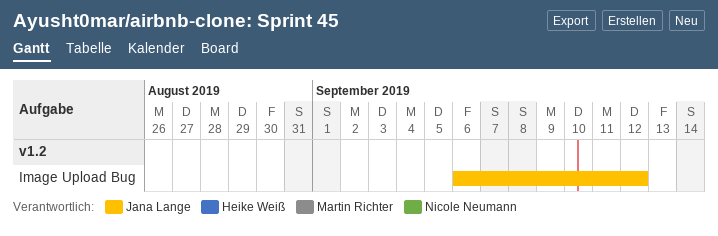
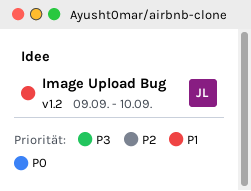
Image Upload Bug, start: Sep 6 -> Sep 9
Image Upload Bug, due: Sep 12 -> Sep 10

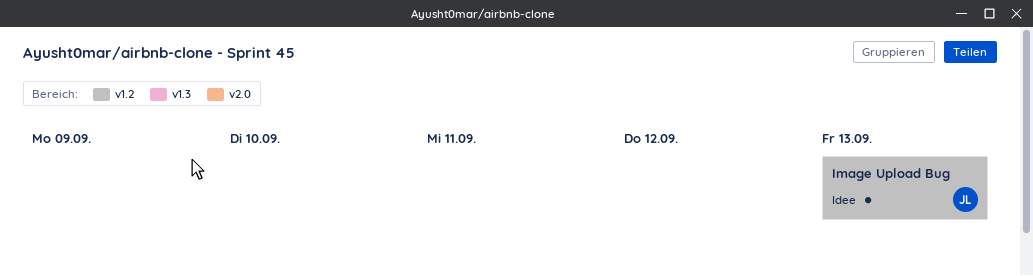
Image Upload Bug, due: Sep 10 -> Sep 13

